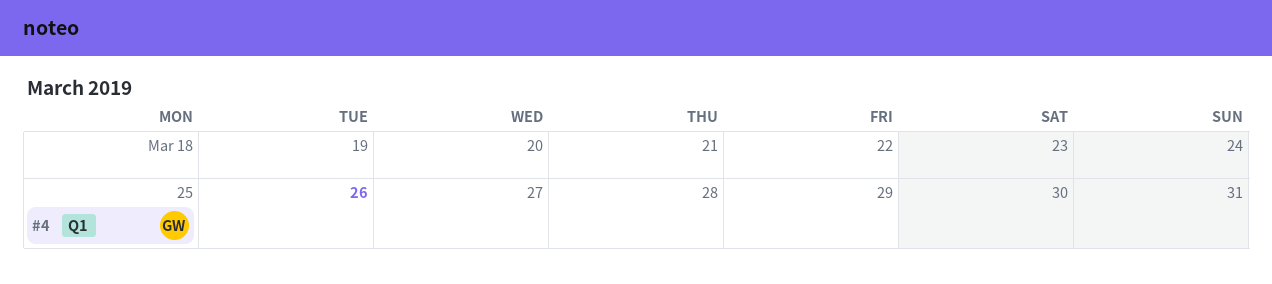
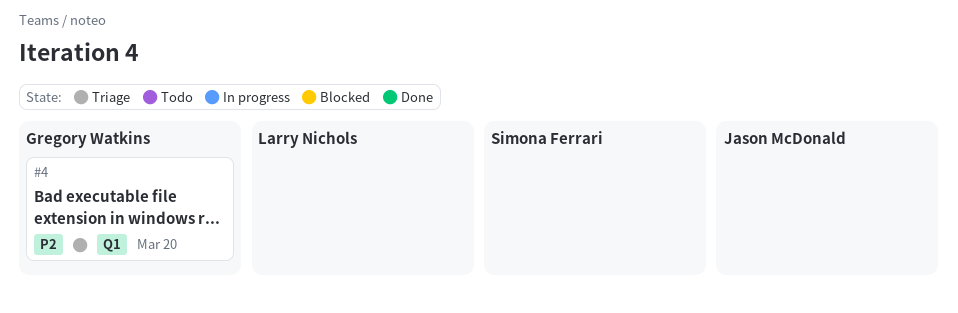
#4, due: Mar 25 -> Mar 20

